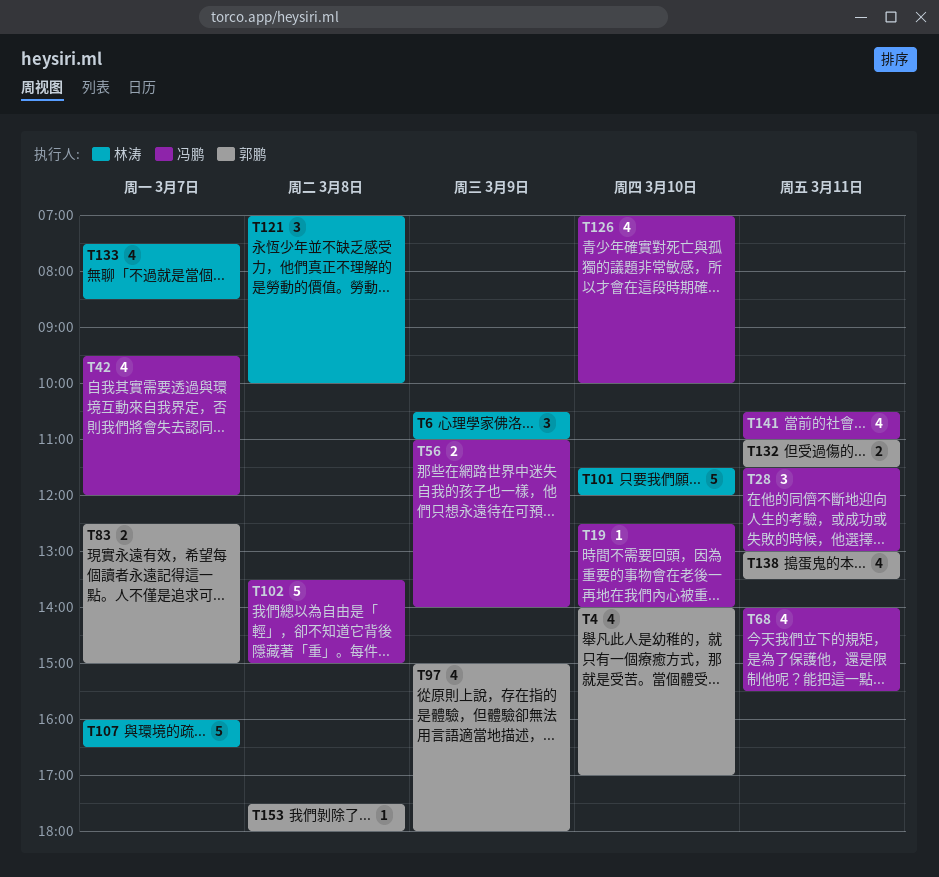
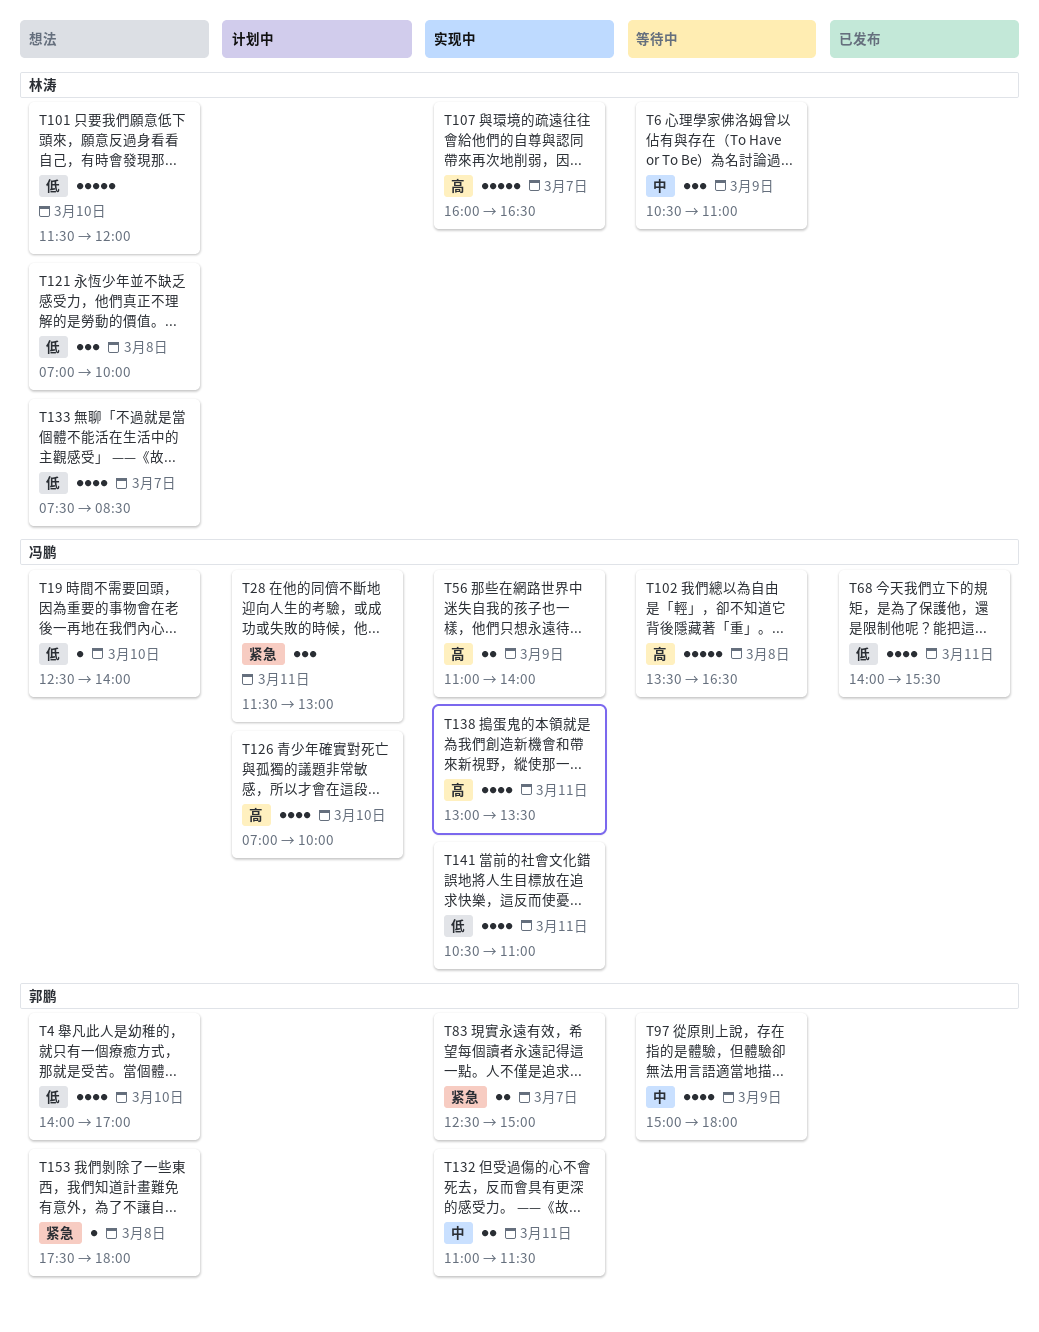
T42: present -> none
T102, ends: 15:00 -> 16:30
T138, owner: 郭鹏 -> 冯鹏

